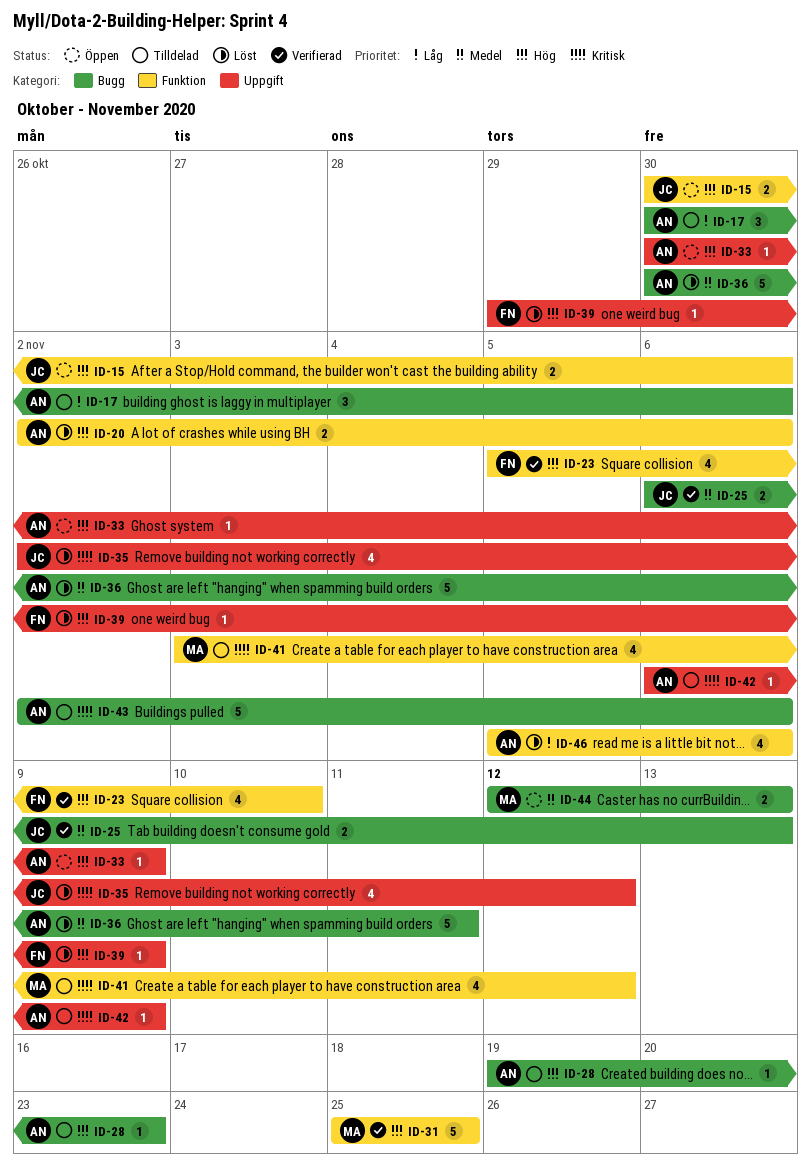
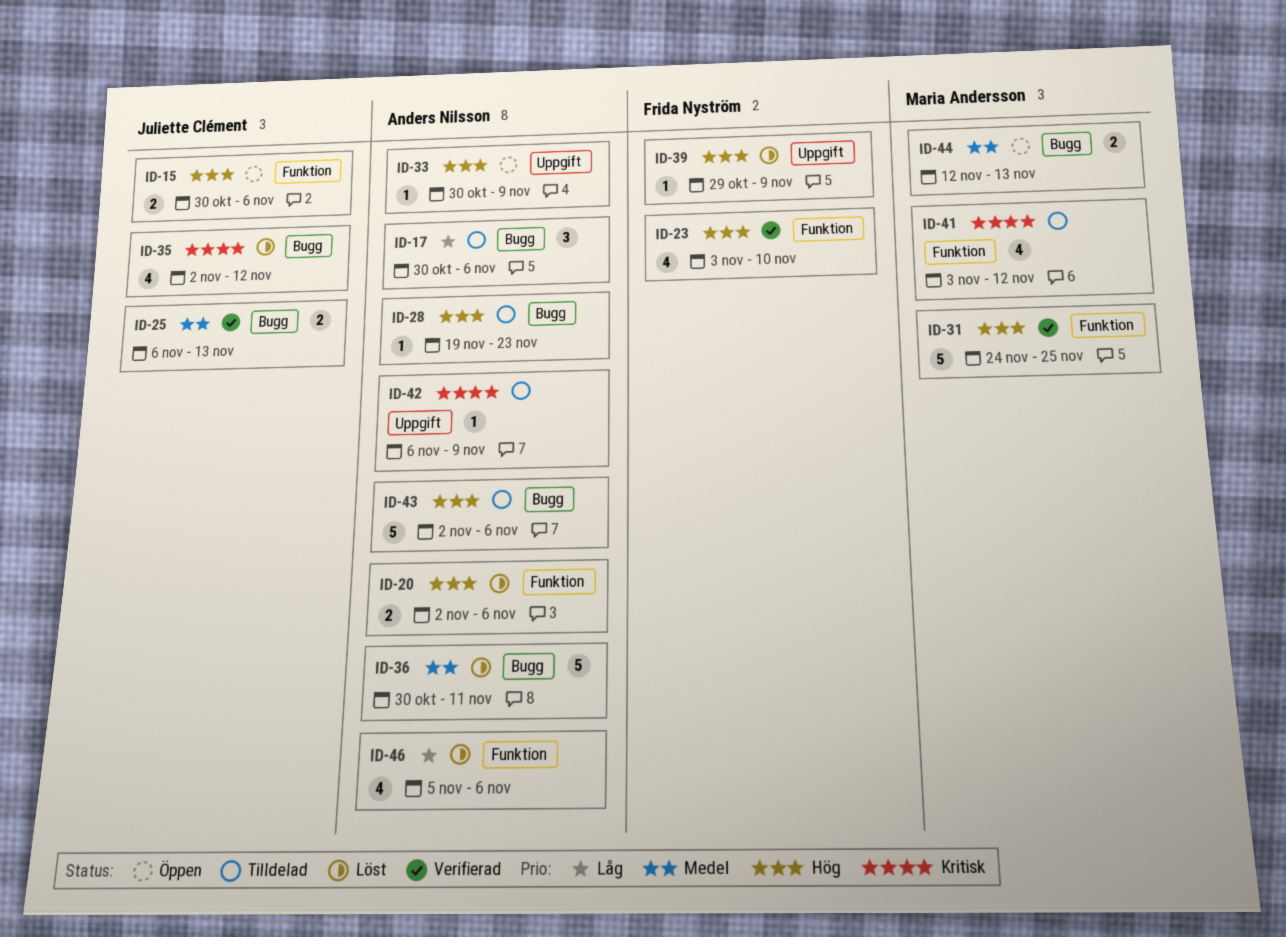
ID-23, start: Nov 5 -> Nov 3
ID-31, start: Nov 25 -> Nov 24
ID-35, label: Uppgift -> Bugg
ID-43, priority: Kritisk -> Hög

